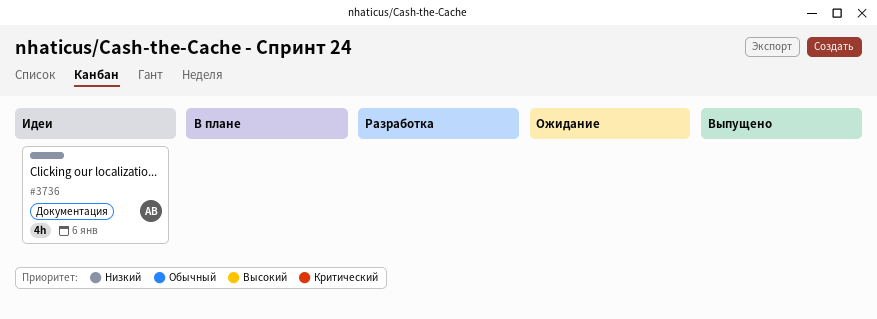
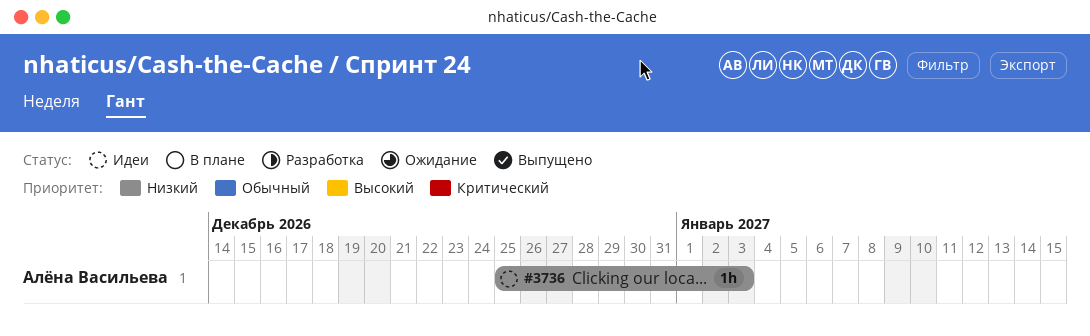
#3736, estimate: 4h -> 1h
#3736, due: Jan 6 -> Jan 3

